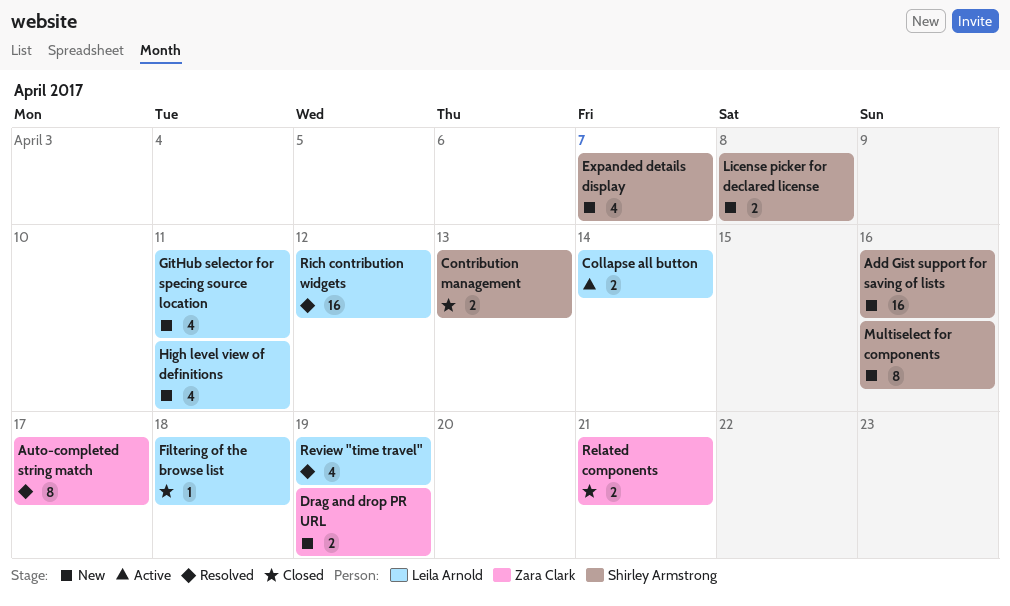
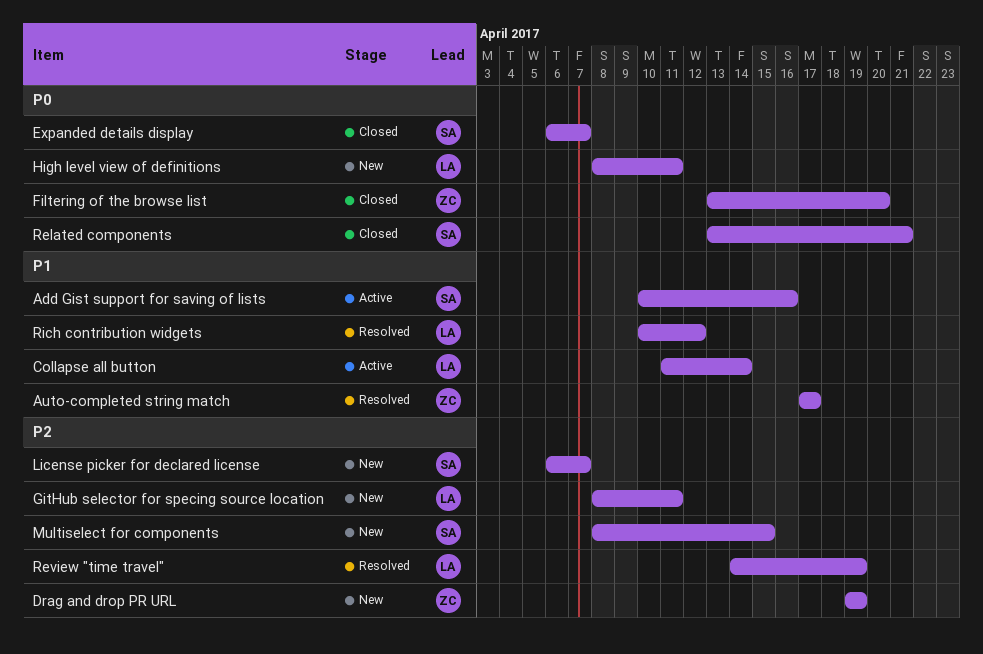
Add Gist support for saving of lists, status: New -> Active
Contribution management: present -> none
Expanded details display, status: New -> Closed
Filtering of the browse list, owner: Leila Arnold -> Zara Clark
Filtering of the browse list, due: Apr 18 -> Apr 20
License picker for declared license, due: Apr 8 -> Apr 7
Multiselect for components, due: Apr 16 -> Apr 15
Related components, owner: Zara Clark -> Shirley Armstrong

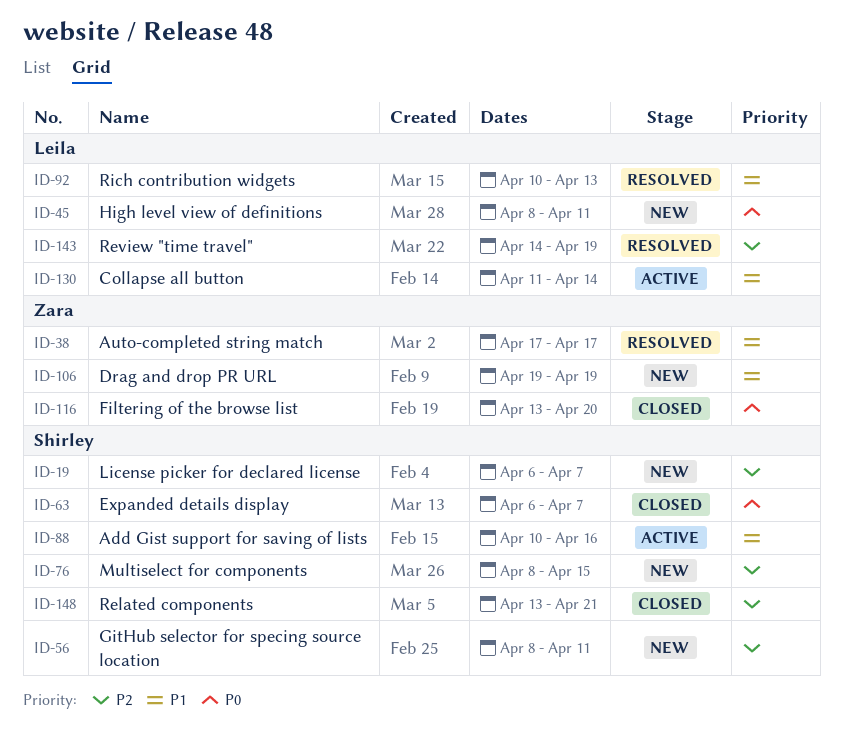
Drag and drop PR URL, priority: P2 -> P1
GitHub selector for specing source location, owner: Leila -> Shirley
Related components, priority: P0 -> P2
Rich contribution widgets, due: Apr 12 -> Apr 13

